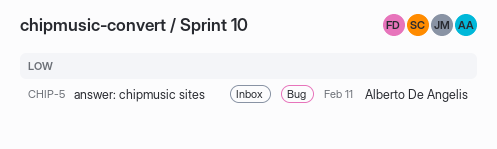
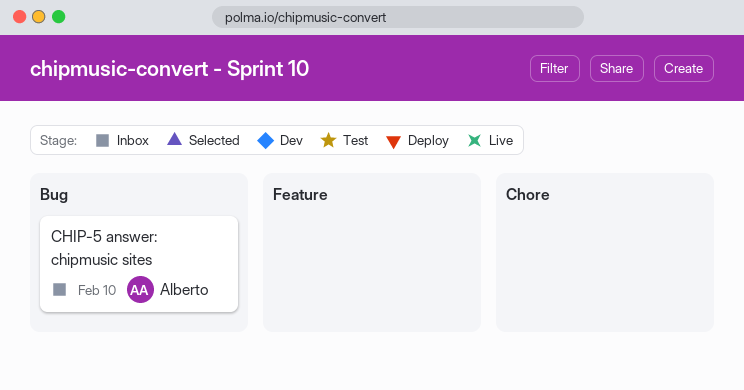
CHIP-5, due: Feb 11 -> Feb 10

